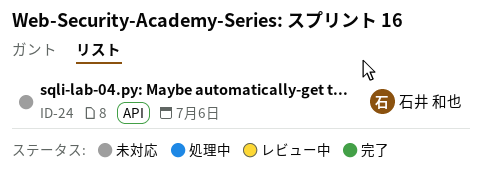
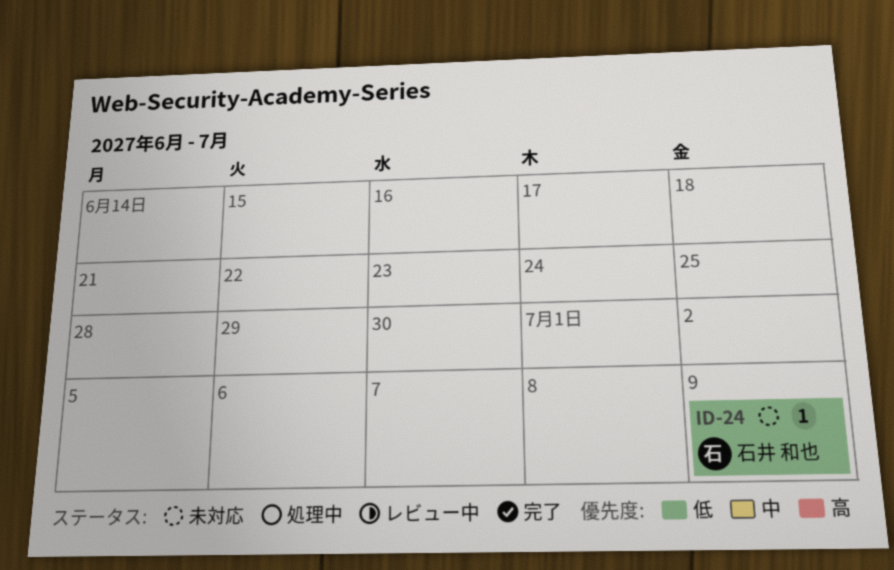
ID-24, due: Jul 6 -> Jul 9

